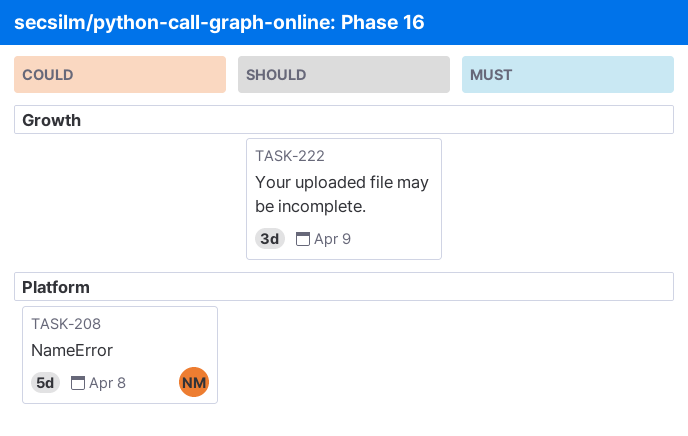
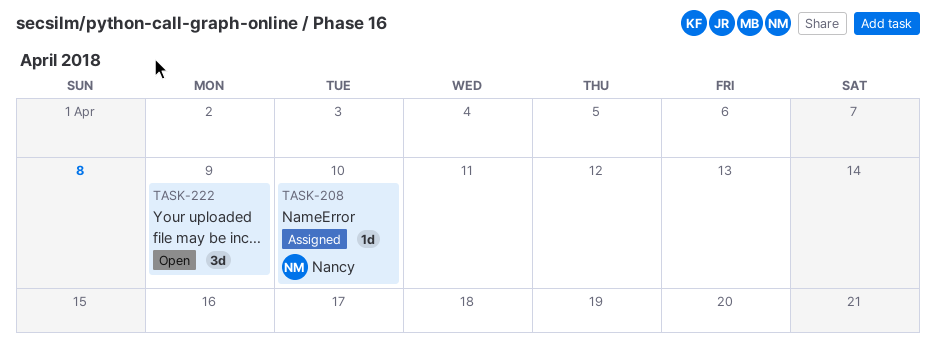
TASK-208, estimate: 5d -> 1d
TASK-208, due: Apr 8 -> Apr 10

